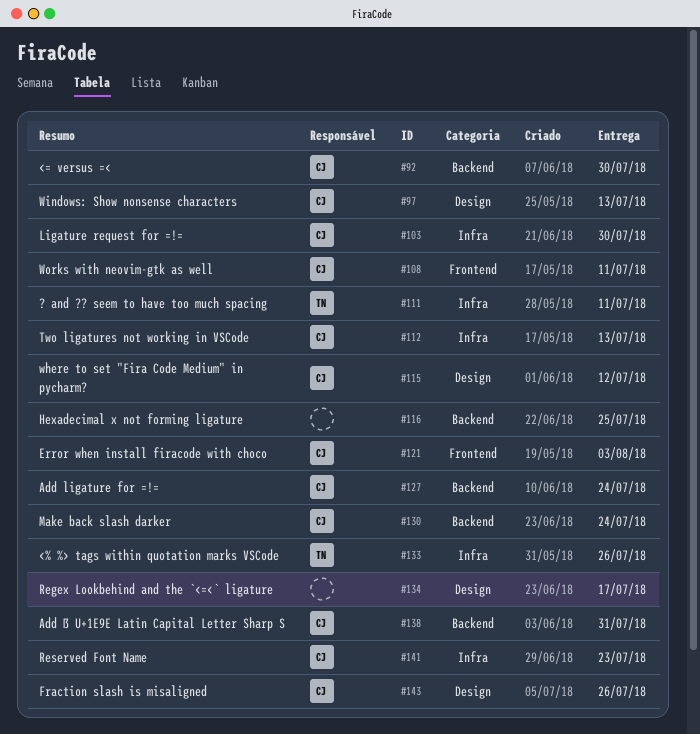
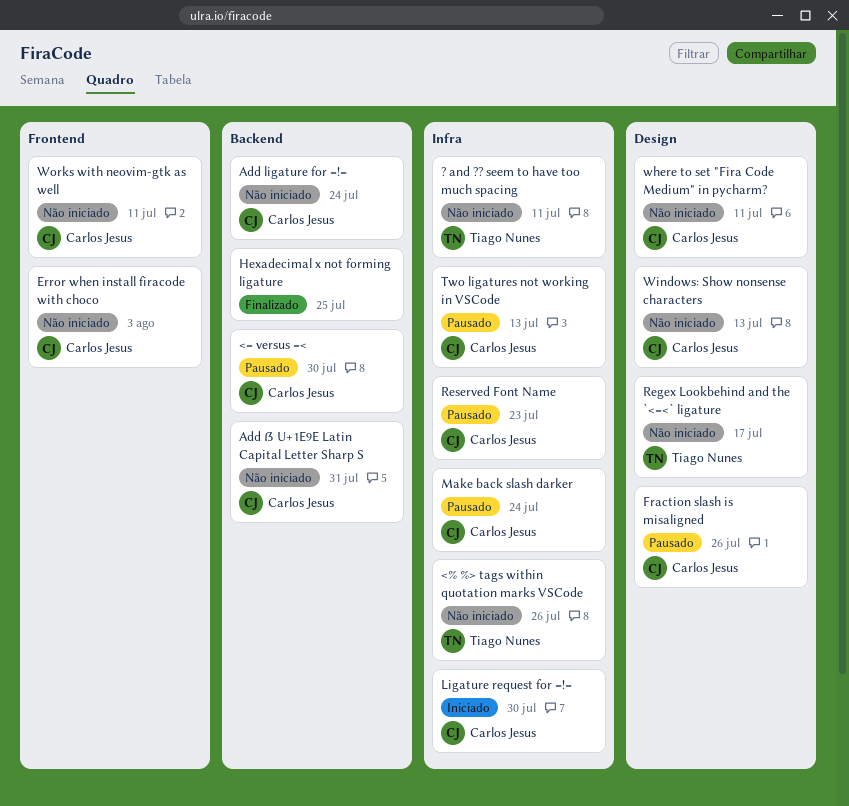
Make back slash darker, label: Backend -> Infra
Regex Lookbehind and the `<=<` ligature, owner: none -> Tiago Nunes
where to set "Fira Code Medium" in pycharm?, due: Jul 12 -> Jul 11

